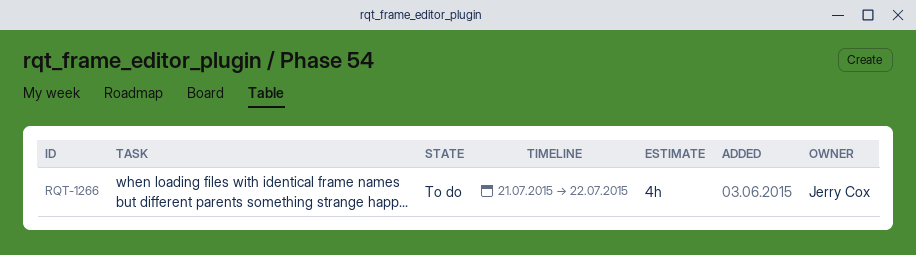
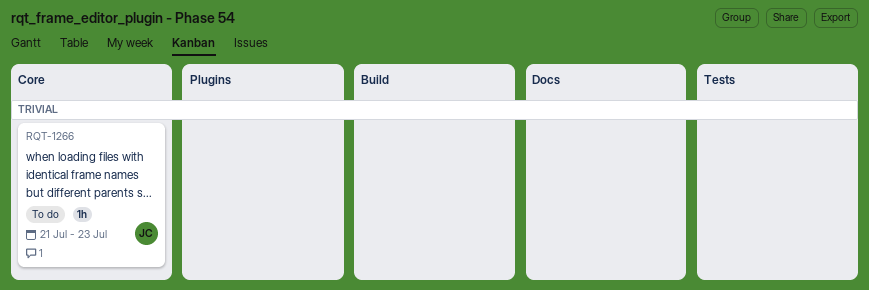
RQT-1266, estimate: 4h -> 1h
RQT-1266, due: Jul 22 -> Jul 23

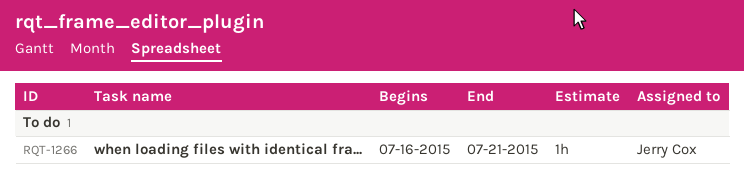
RQT-1266, start: Jul 21 -> Jul 16
RQT-1266, due: Jul 23 -> Jul 21

